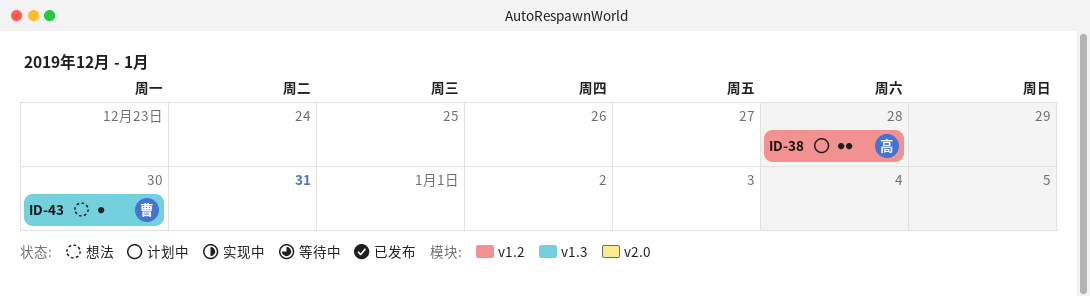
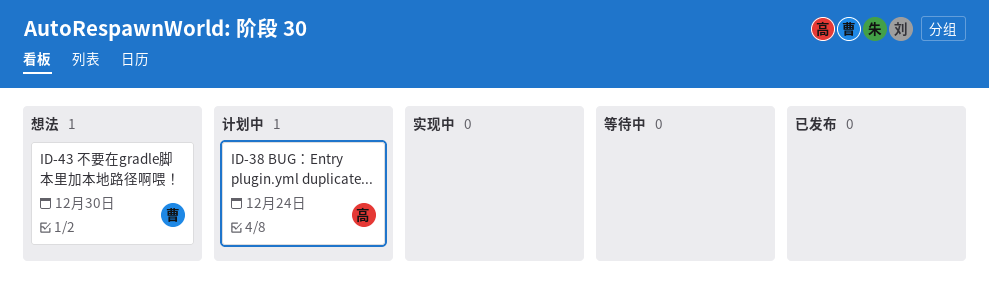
ID-38, due: Dec 28 -> Dec 24

